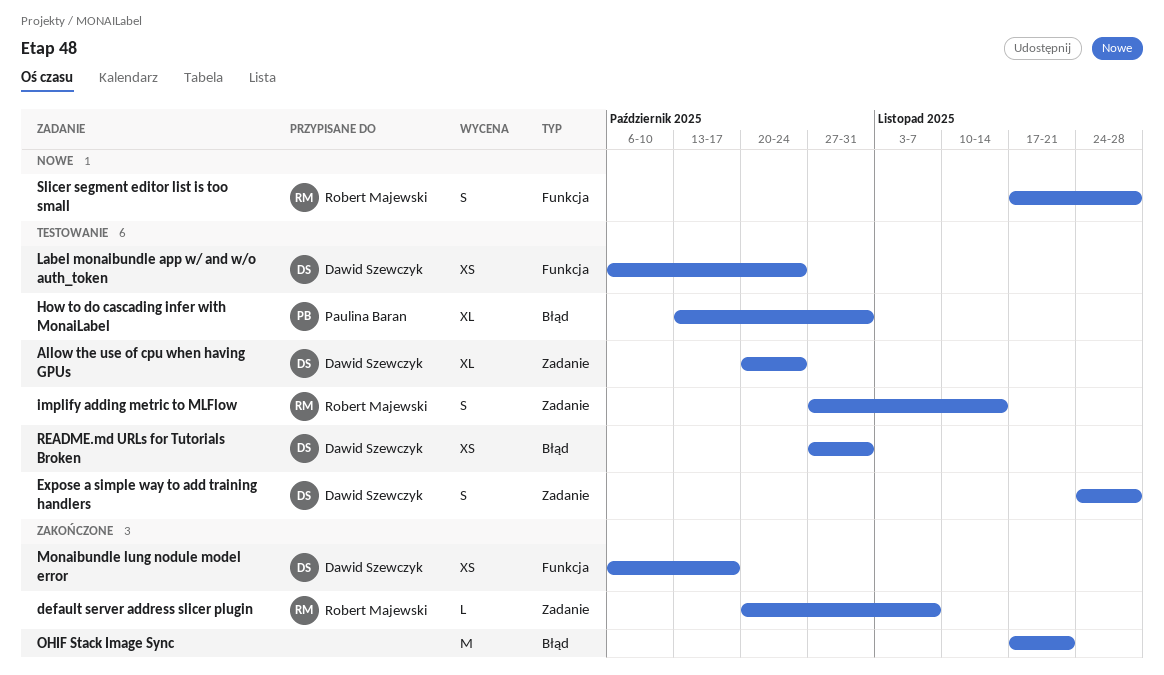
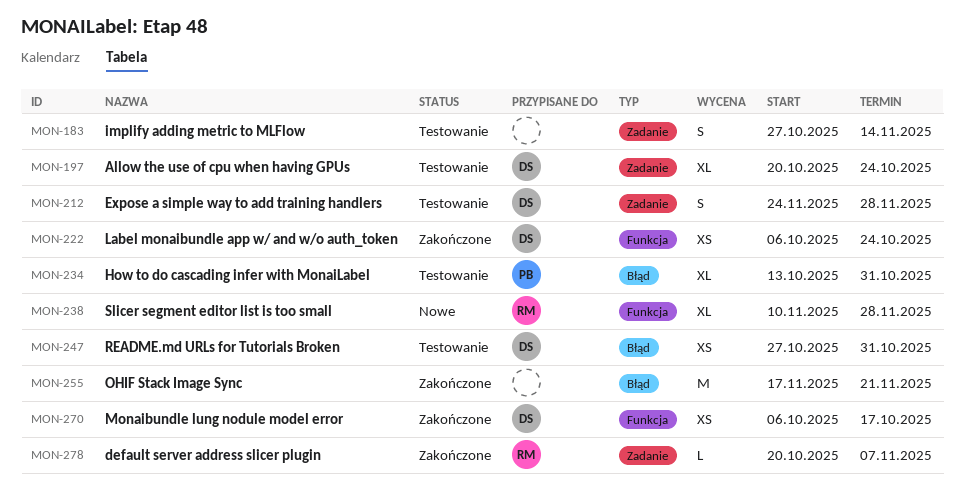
implify adding metric to MLFlow, owner: Robert Majewski -> none
Label monaibundle app w/ and w/o auth_token, status: Testowanie -> Zakończone
Slicer segment editor list is too small, estimate: S -> XL
Slicer segment editor list is too small, start: Nov 17 -> Nov 10

